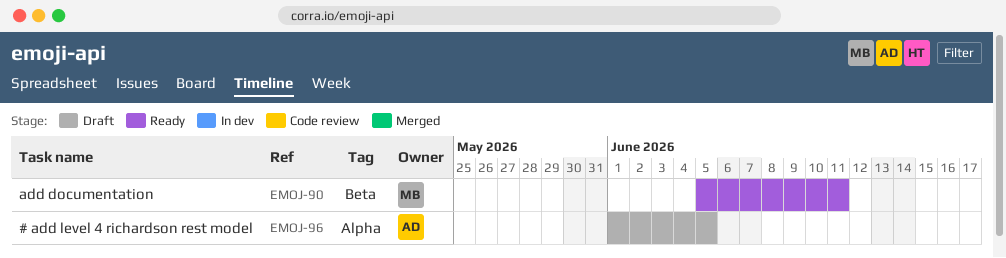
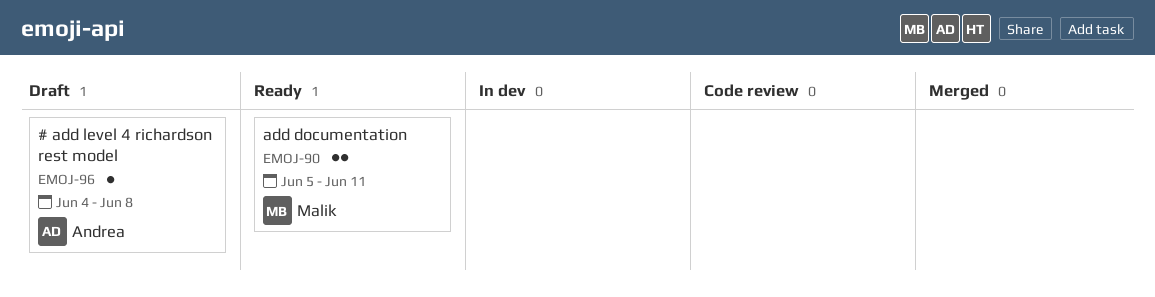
EMOJ-96, start: Jun 1 -> Jun 4
EMOJ-96, due: Jun 5 -> Jun 8

